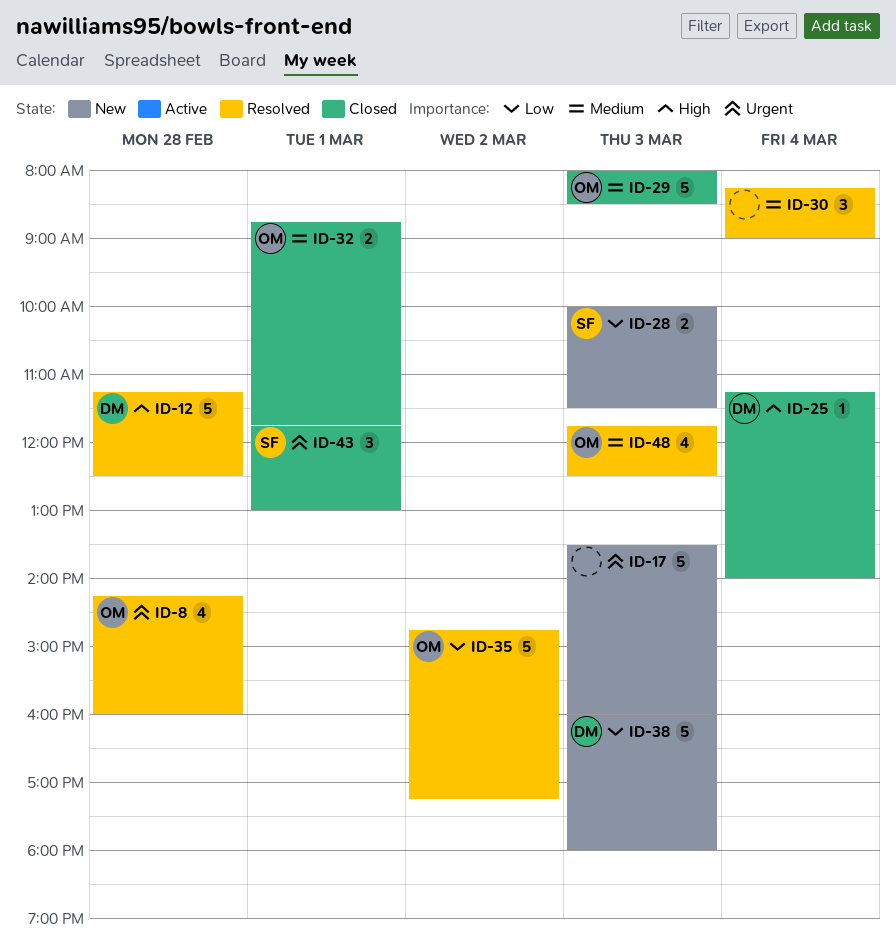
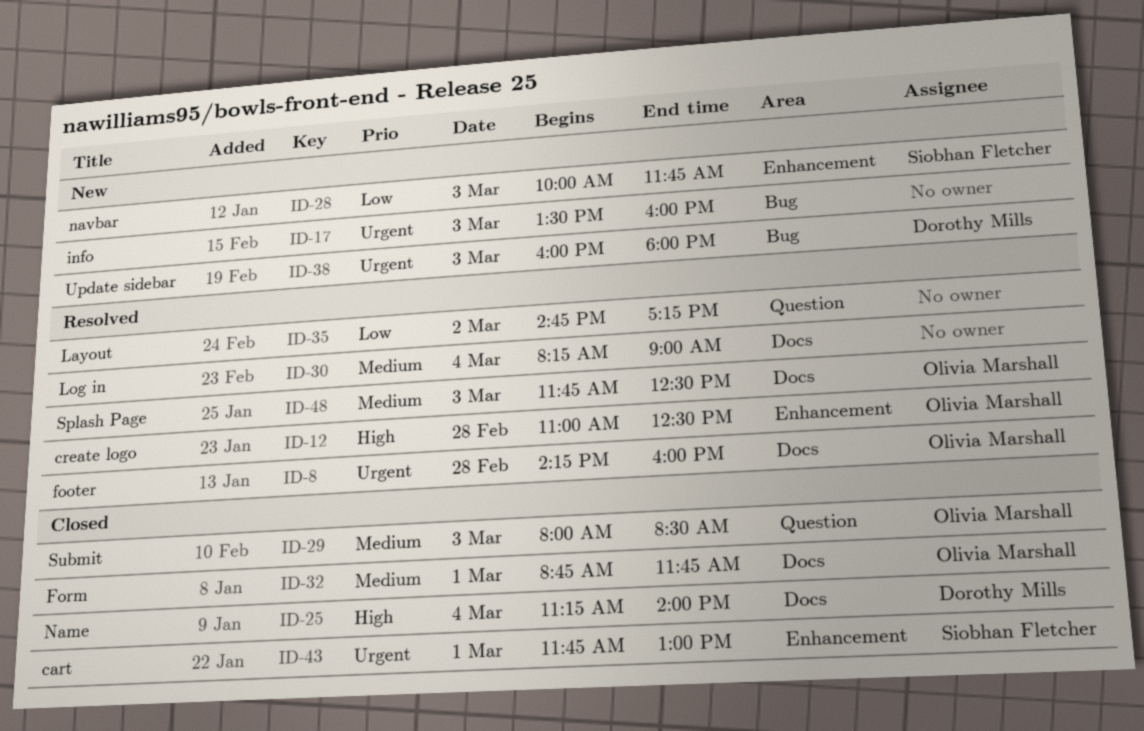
ID-12, owner: Dorothy Mills -> Olivia Marshall
ID-12, begins: 11:15 -> 11:00
ID-28, ends: 11:30 -> 11:45
ID-35, owner: Olivia Marshall -> none
ID-38, priority: Low -> Urgent

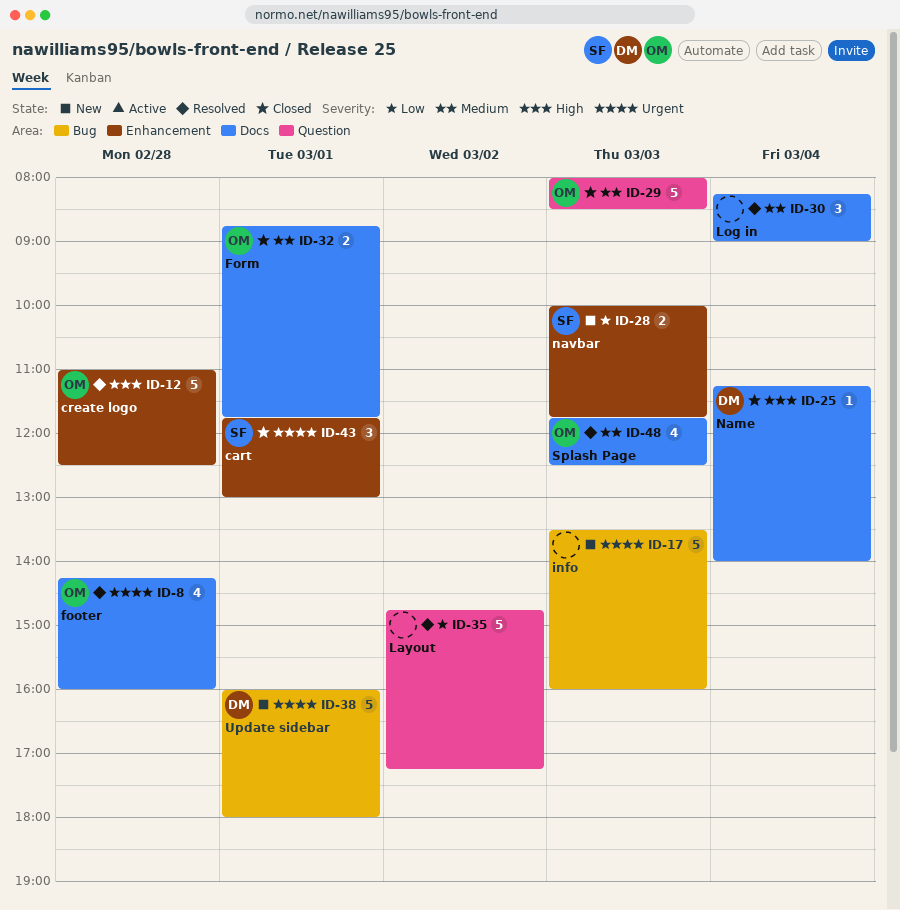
ID-38, day: Mar 3 -> Mar 1

